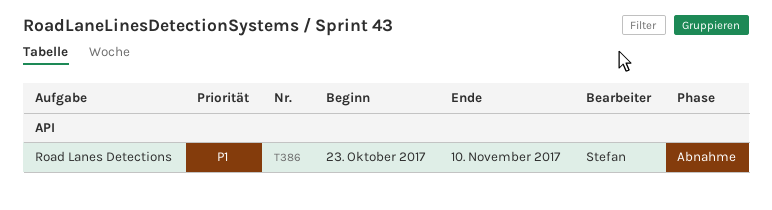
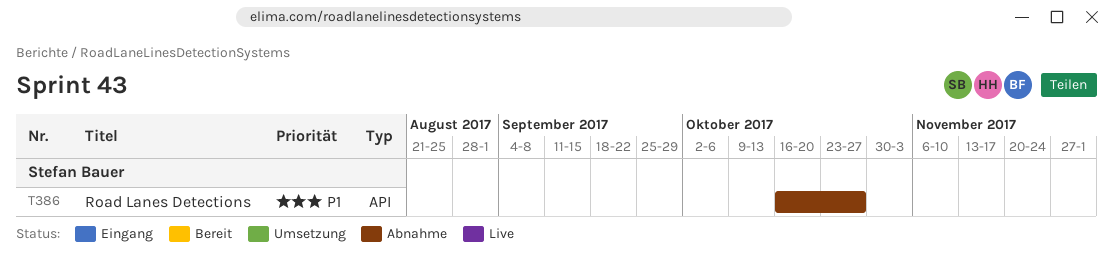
T386, start: Oct 23 -> Oct 16
T386, due: Nov 10 -> Oct 27

